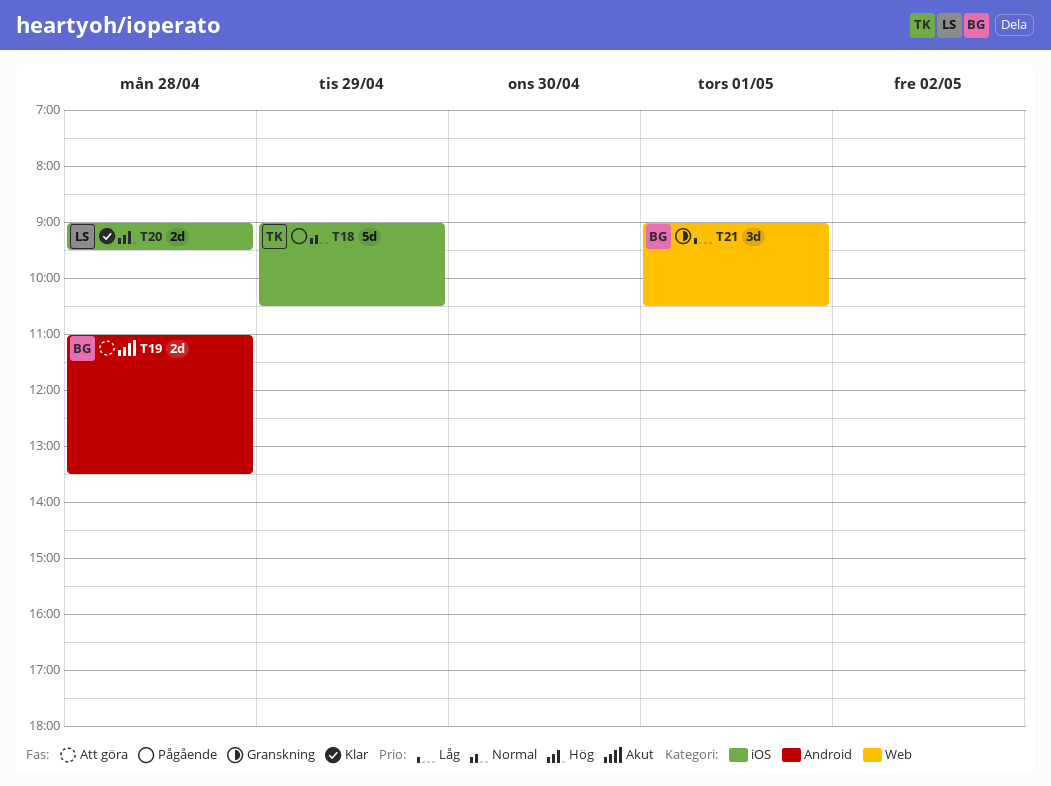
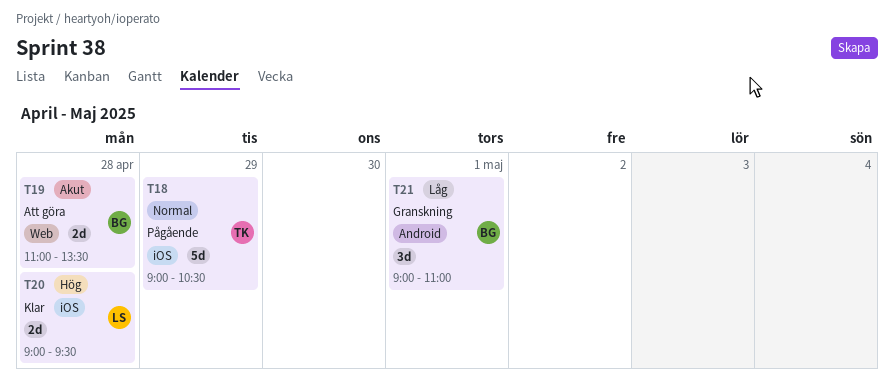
T19, label: Android -> Web
T21, label: Web -> Android
T21, ends: 10:30 -> 11:00

